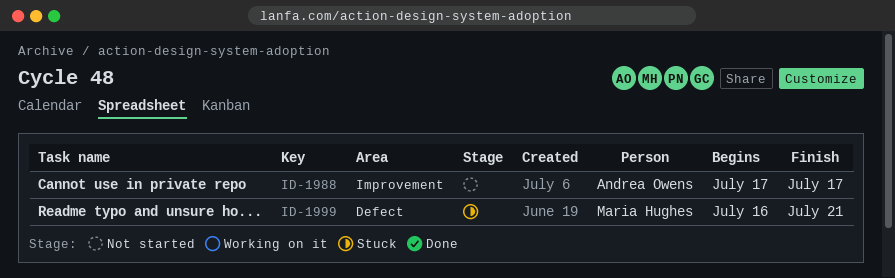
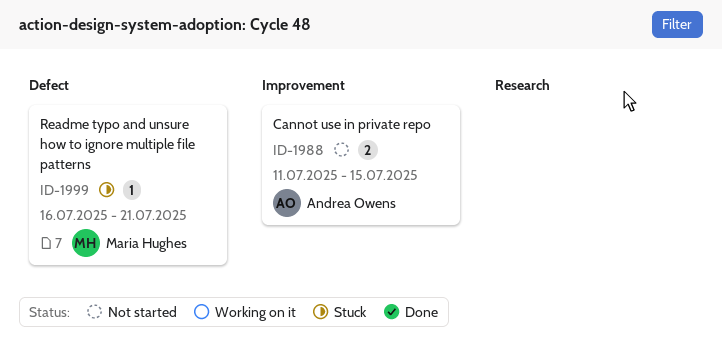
ID-1988, start: Jul 17 -> Jul 11
ID-1988, due: Jul 17 -> Jul 15

